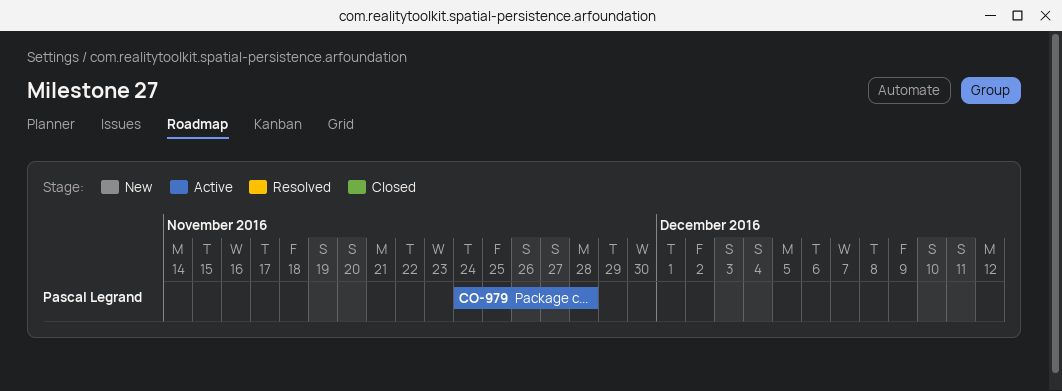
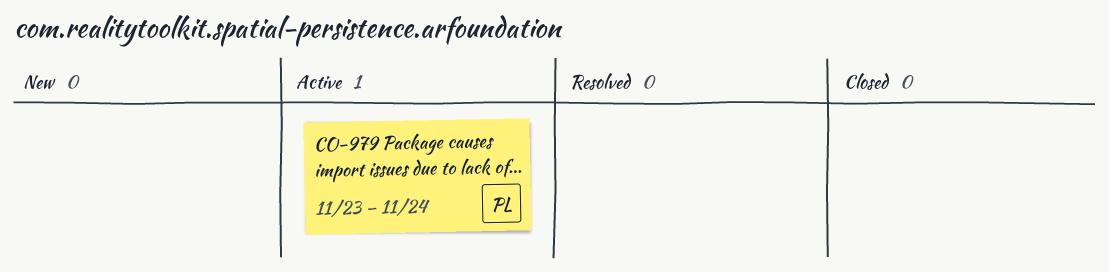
CO-979, start: Nov 24 -> Nov 23
CO-979, due: Nov 28 -> Nov 24

